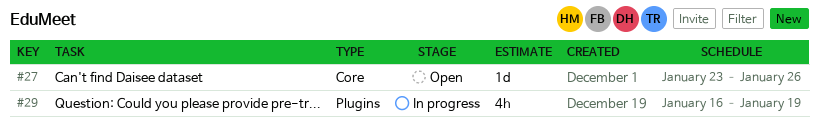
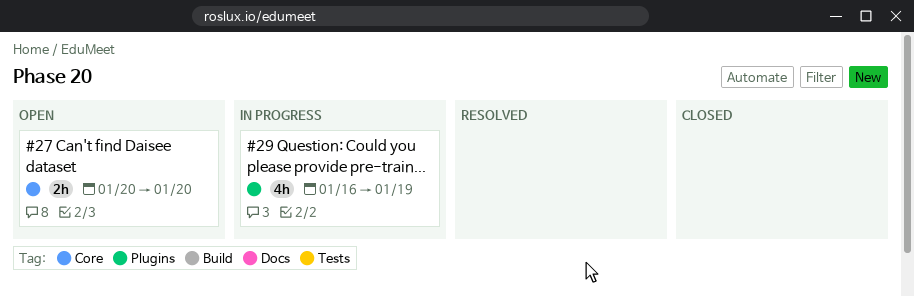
#27, estimate: 1d -> 2h
#27, start: Jan 23 -> Jan 20
#27, due: Jan 26 -> Jan 20

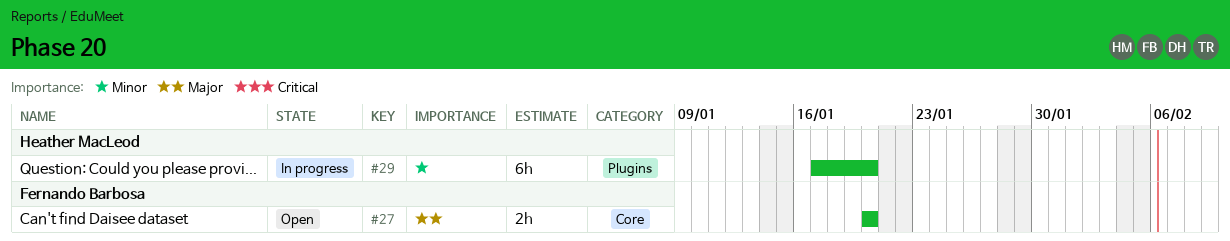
#29, estimate: 4h -> 6h
#29, start: Jan 16 -> Jan 17
#29, due: Jan 19 -> Jan 20

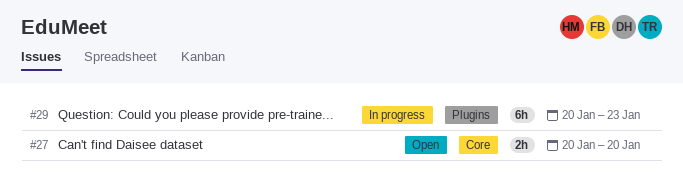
#29, start: Jan 17 -> Jan 20
#29, due: Jan 20 -> Jan 23

